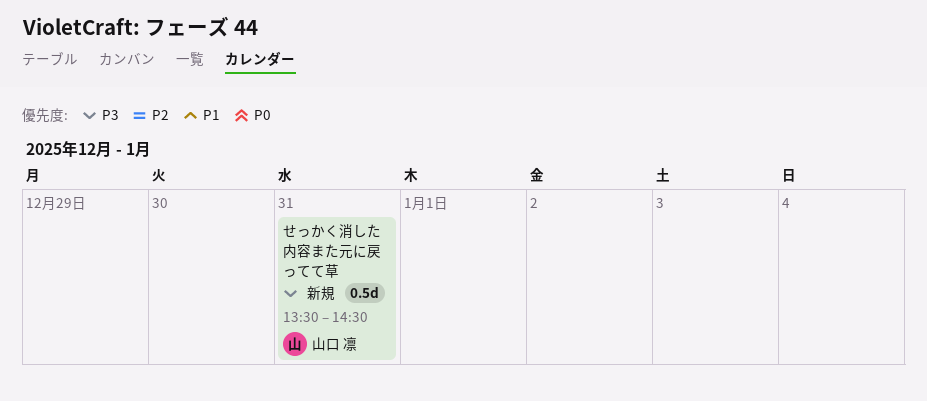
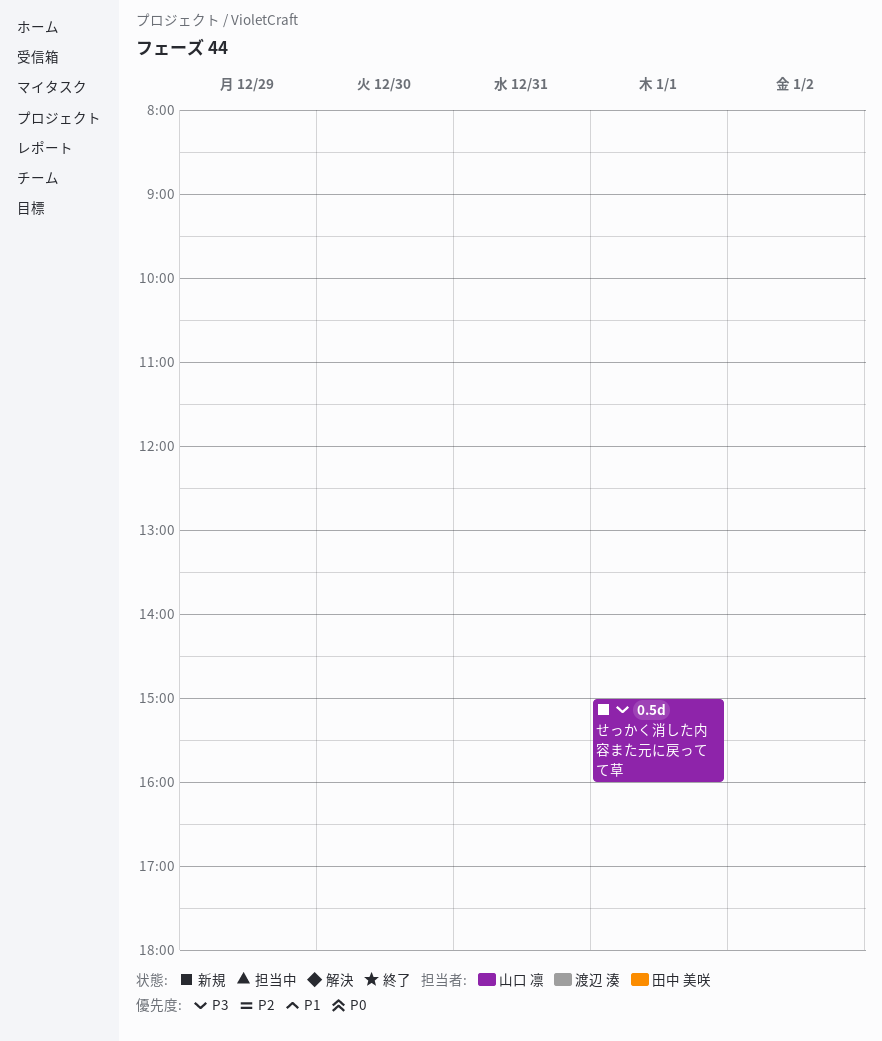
せっかく消した内容また元に戻ってて草, day: Dec 31 -> Jan 1
せっかく消した内容また元に戻ってて草, begins: 13:30 -> 15:00
せっかく消した内容また元に戻ってて草, ends: 14:30 -> 16:00

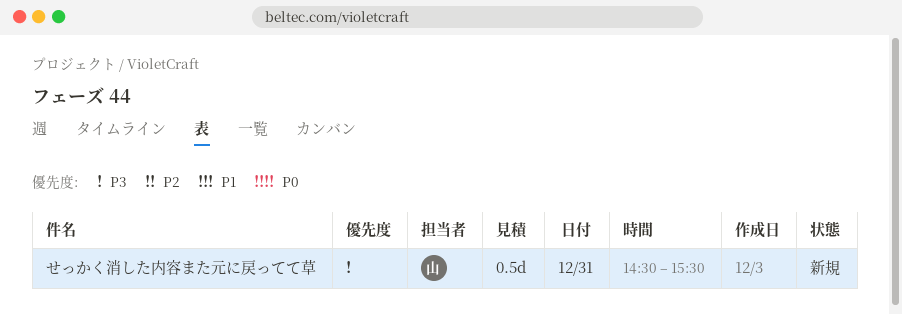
せっかく消した内容また元に戻ってて草, day: Jan 1 -> Dec 31
せっかく消した内容また元に戻ってて草, begins: 15:00 -> 14:30
せっかく消した内容また元に戻ってて草, ends: 16:00 -> 15:30

